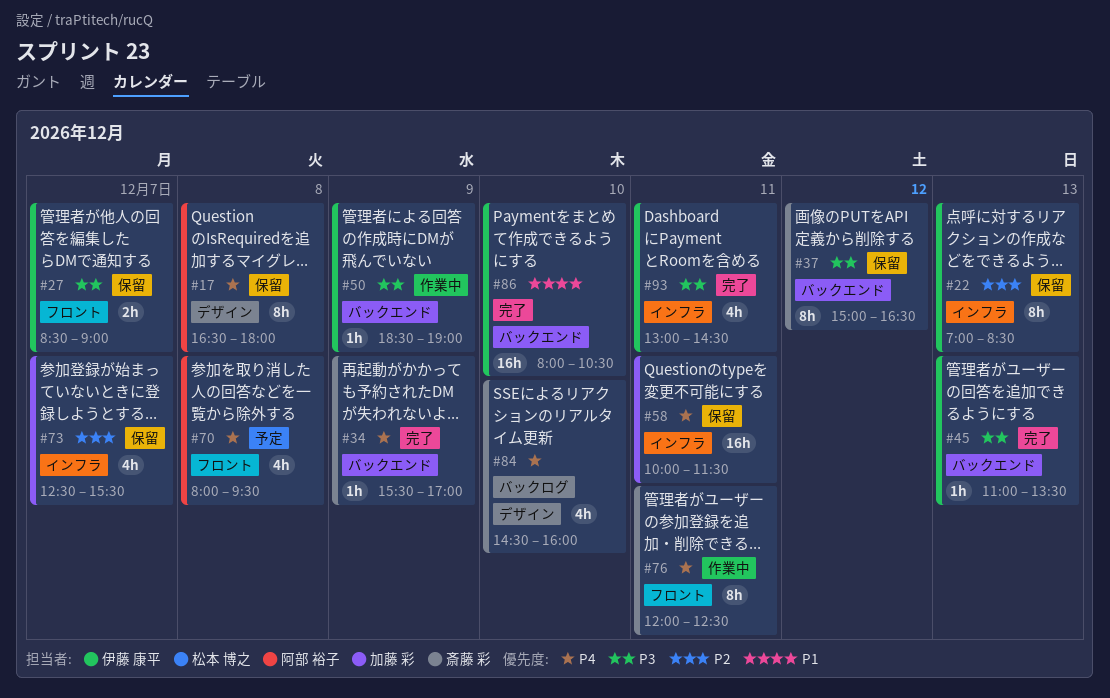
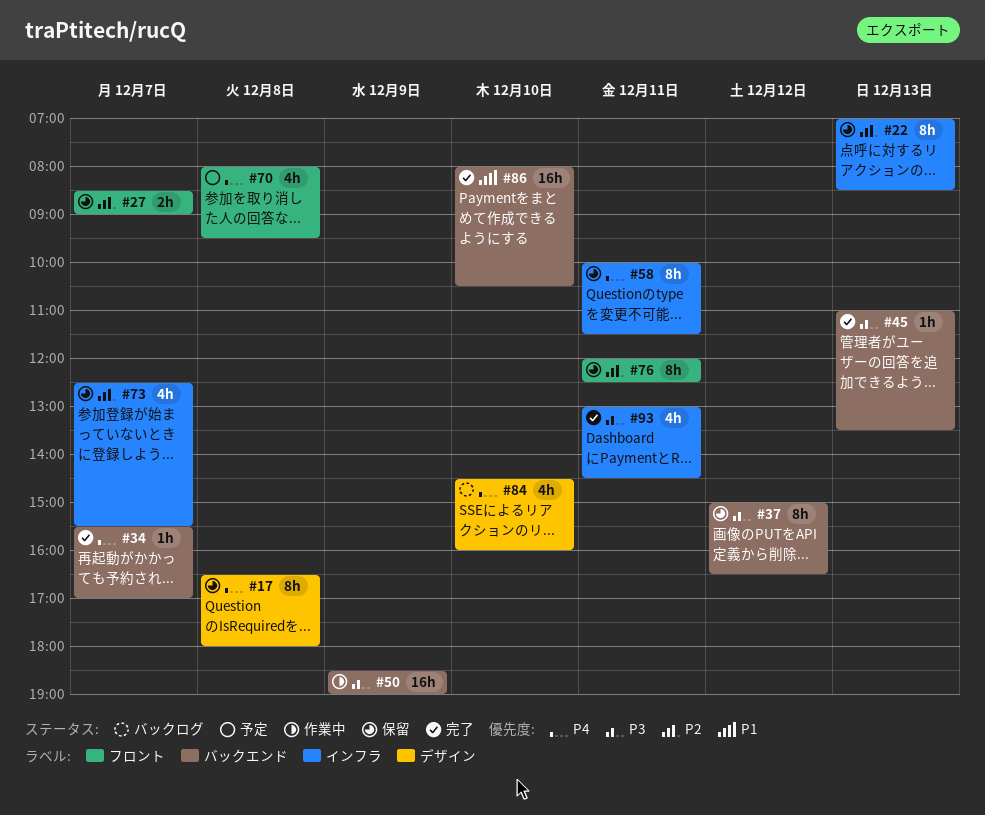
#27, priority: P3 -> P2
#34, day: Dec 9 -> Dec 7
#50, estimate: 1h -> 16h
#58, estimate: 16h -> 8h
#76, status: 作業中 -> 保留
#76, priority: P4 -> P2

